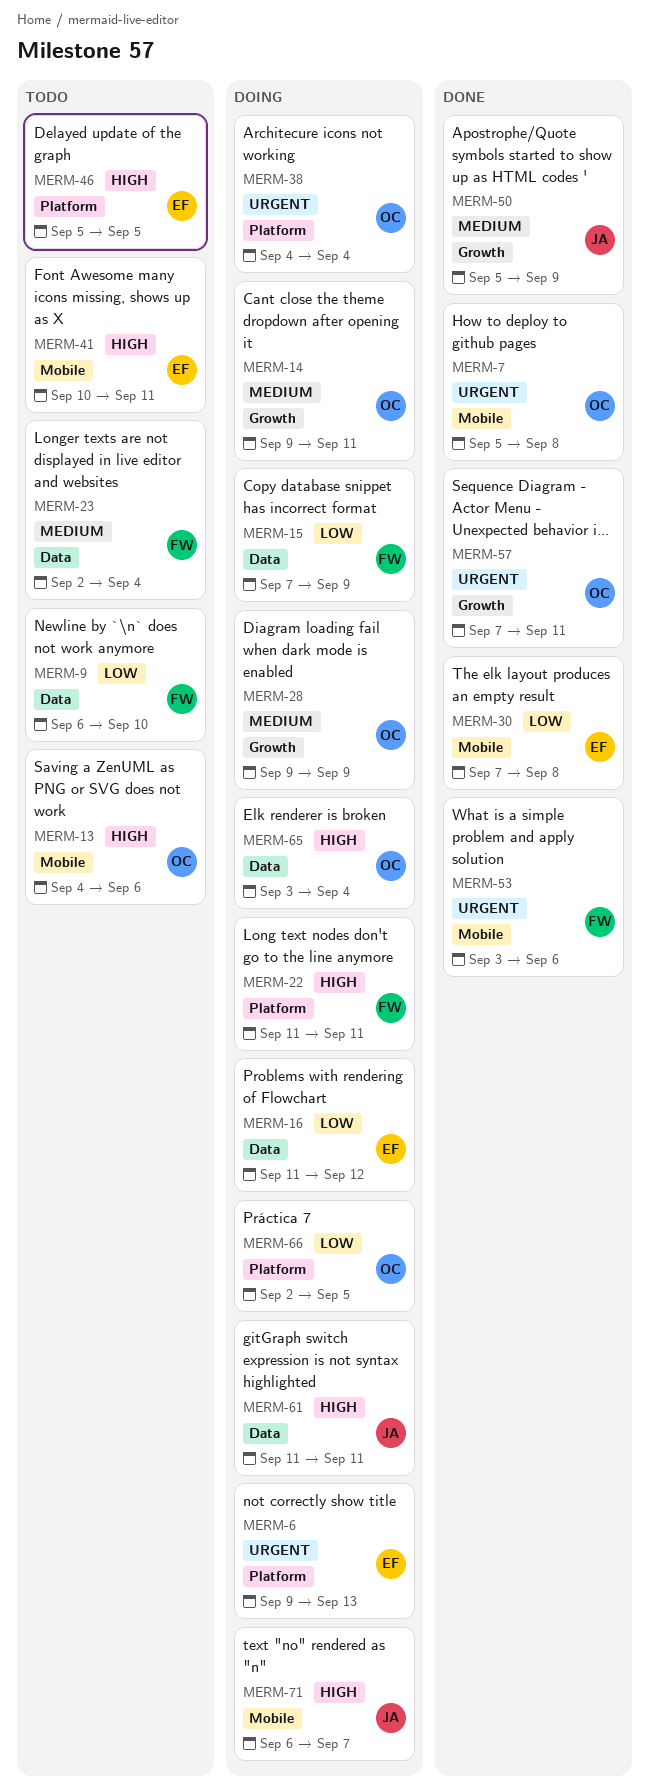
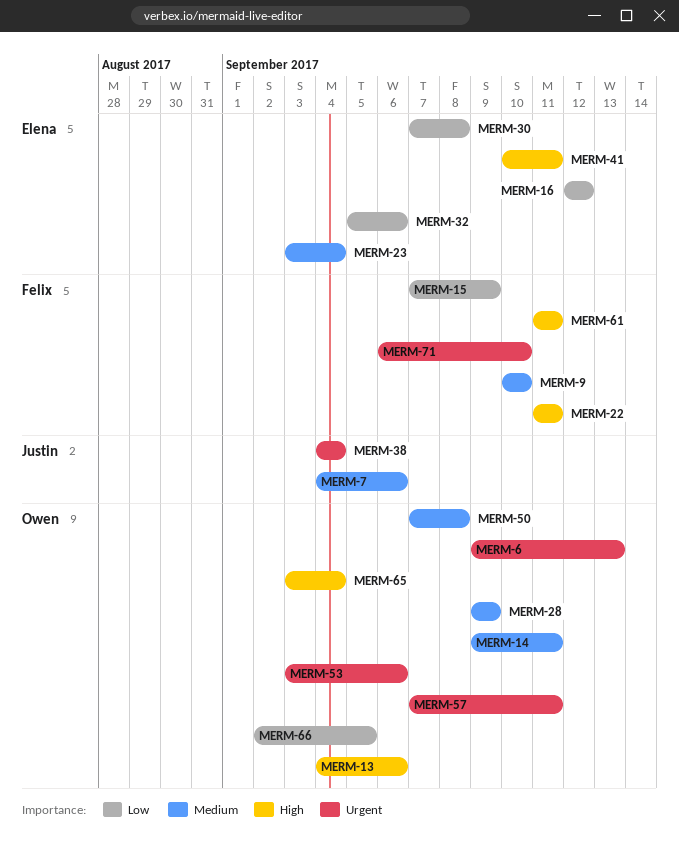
MERM-6, owner: Elena -> Owen
MERM-7, owner: Owen -> Justin
MERM-7, priority: Urgent -> Medium
MERM-7, start: Sep 5 -> Sep 4
MERM-7, due: Sep 8 -> Sep 6
MERM-9, priority: Low -> Medium
MERM-9, start: Sep 6 -> Sep 10
MERM-16, start: Sep 11 -> Sep 12
MERM-23, owner: Felix -> Elena
MERM-23, start: Sep 2 -> Sep 3
MERM-32: none -> present
MERM-38, owner: Owen -> Justin
MERM-46: present -> none
MERM-50, owner: Justin -> Owen
MERM-50, start: Sep 5 -> Sep 7
MERM-50, due: Sep 9 -> Sep 8
MERM-53, owner: Felix -> Owen
MERM-61, owner: Justin -> Felix
MERM-71, owner: Justin -> Felix
MERM-71, priority: High -> Urgent
MERM-71, due: Sep 7 -> Sep 10

